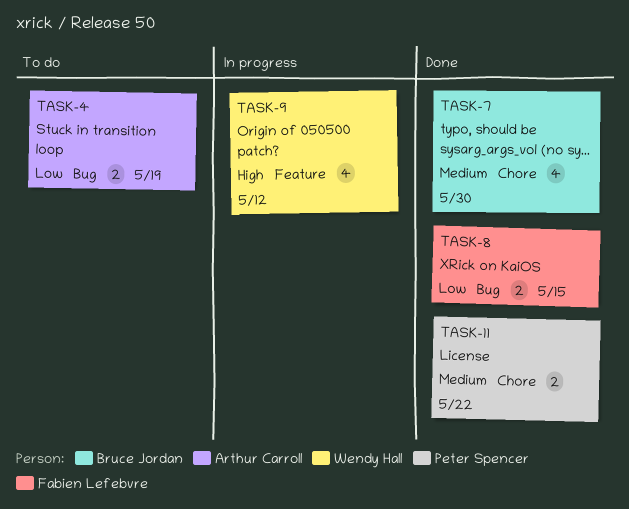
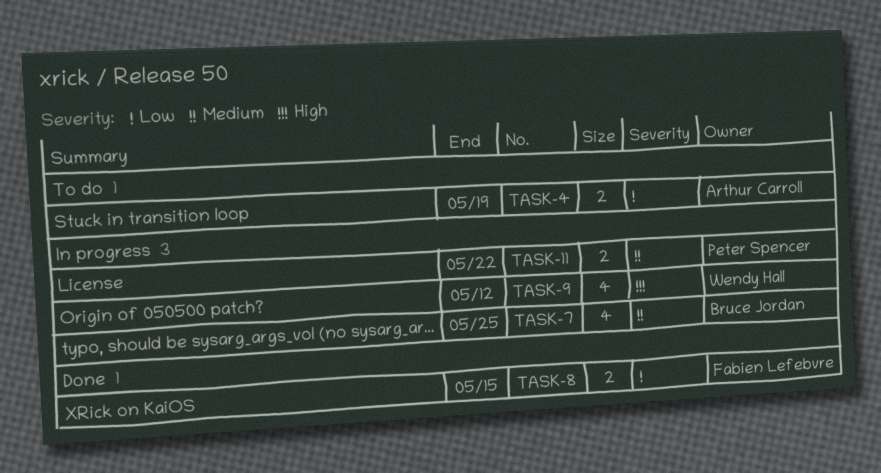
TASK-7, status: Done -> In progress
TASK-7, due: May 30 -> May 25
TASK-11, status: Done -> In progress

